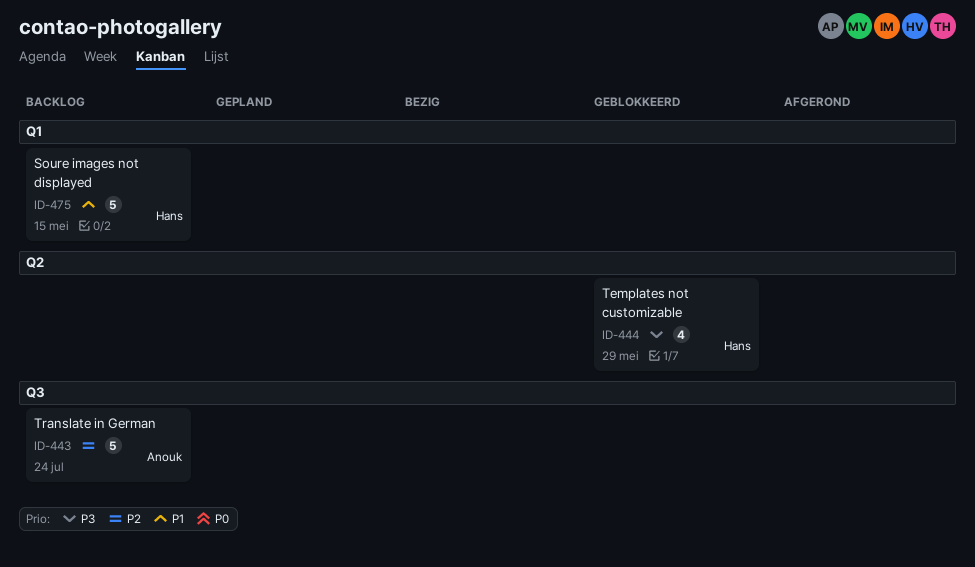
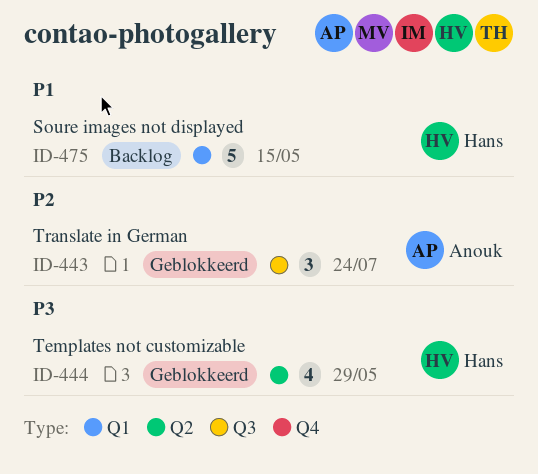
ID-443, status: Backlog -> Geblokkeerd
ID-443, estimate: 5 -> 3

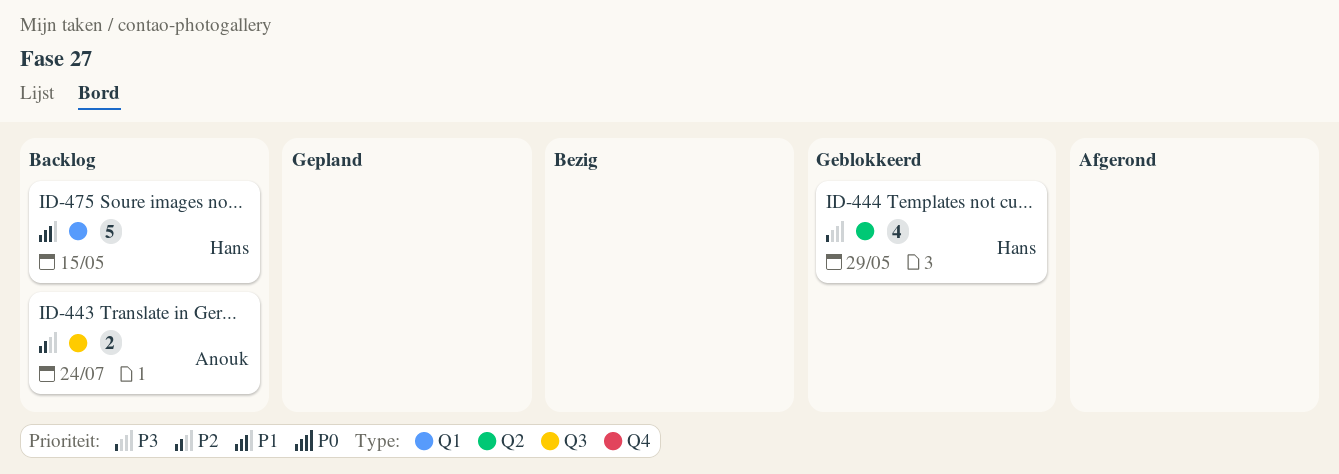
ID-443, status: Geblokkeerd -> Backlog
ID-443, estimate: 3 -> 2

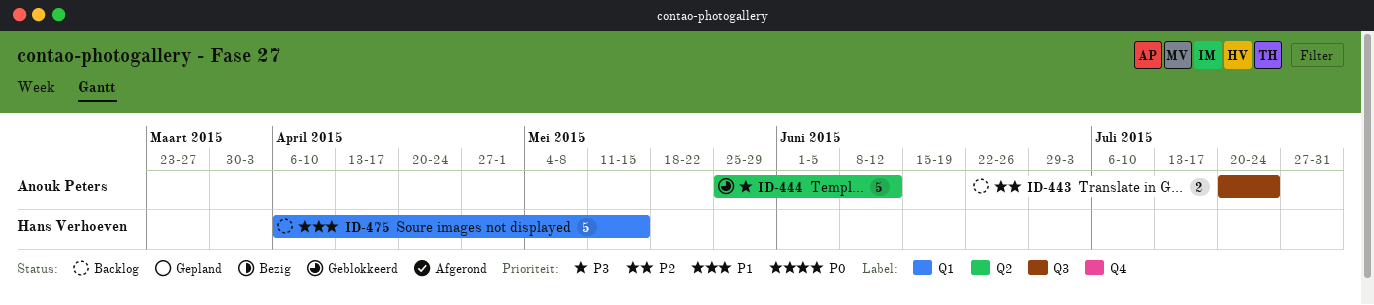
ID-444, owner: Hans Verhoeven -> Anouk Peters
ID-444, estimate: 4 -> 5
ID-444, due: May 29 -> Jun 12

